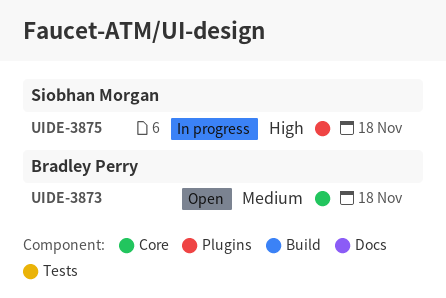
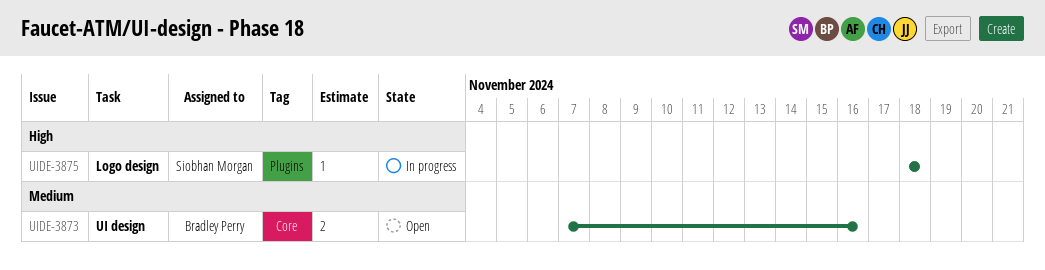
UIDE-3873, due: Nov 18 -> Nov 16

